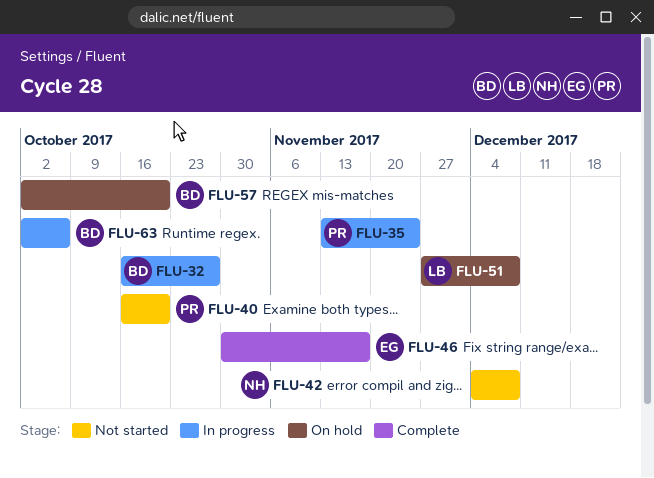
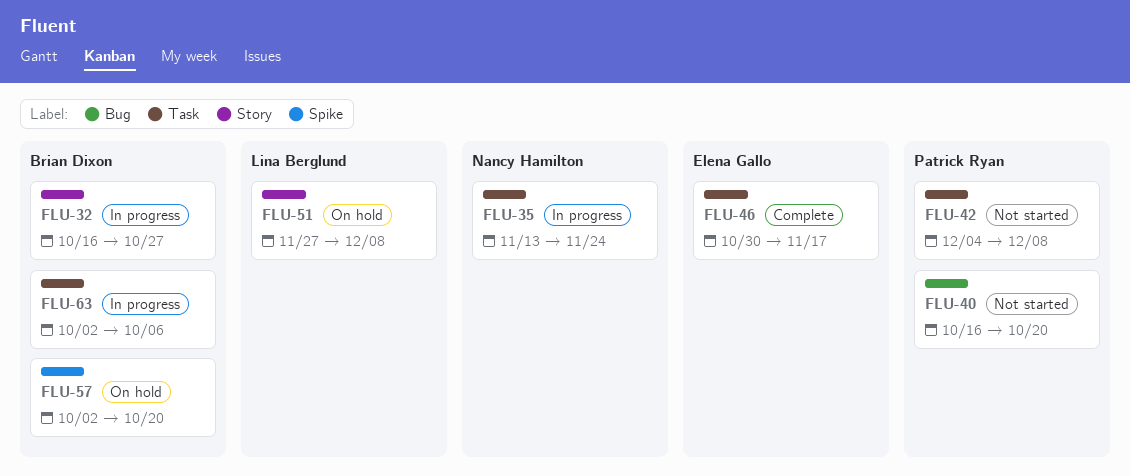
FLU-35, owner: Patrick Ryan -> Nancy Hamilton
FLU-42, owner: Nancy Hamilton -> Patrick Ryan

